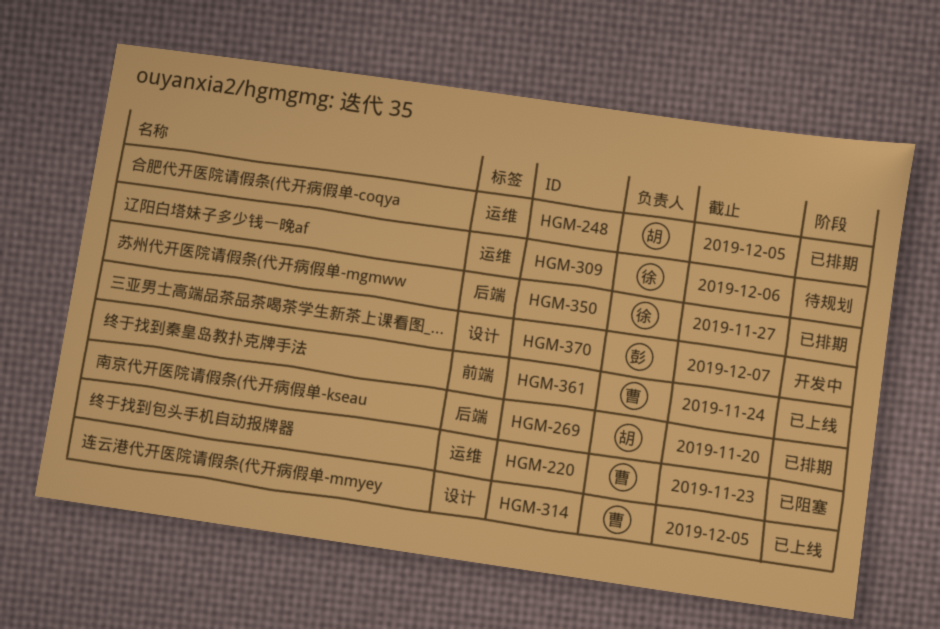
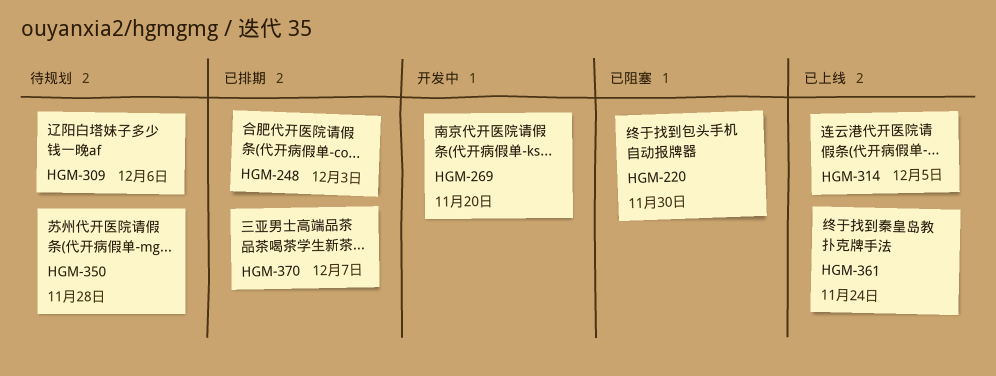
HGM-220, due: Nov 23 -> Nov 30
HGM-248, due: Dec 5 -> Dec 3
HGM-269, status: 已排期 -> 开发中
HGM-350, status: 已排期 -> 待规划
HGM-350, due: Nov 27 -> Nov 28
HGM-370, status: 开发中 -> 已排期

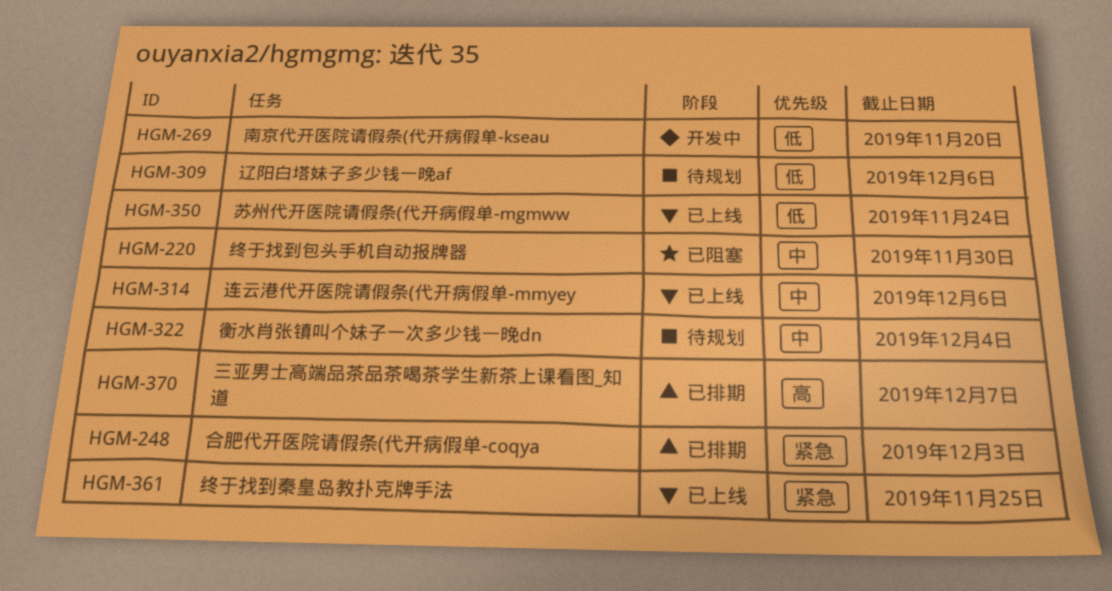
HGM-314, due: Dec 5 -> Dec 6
HGM-322: none -> present
HGM-350, status: 待规划 -> 已上线
HGM-350, due: Nov 28 -> Nov 24
HGM-361, due: Nov 24 -> Nov 25

